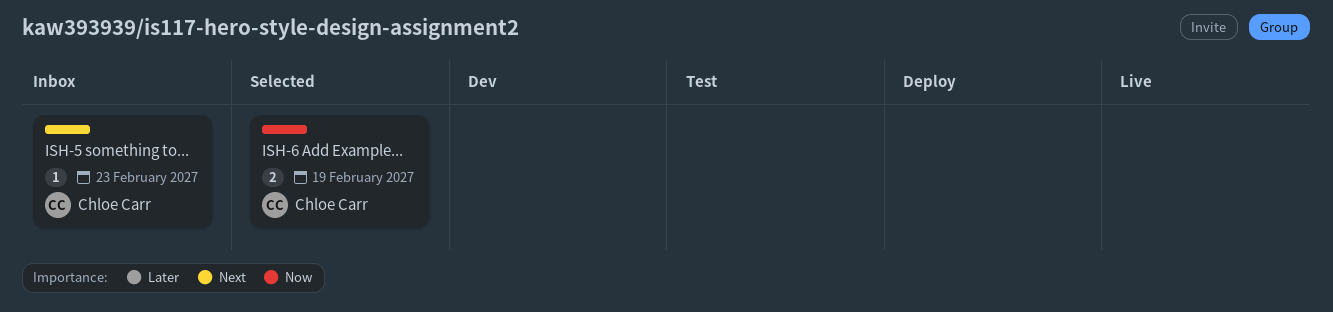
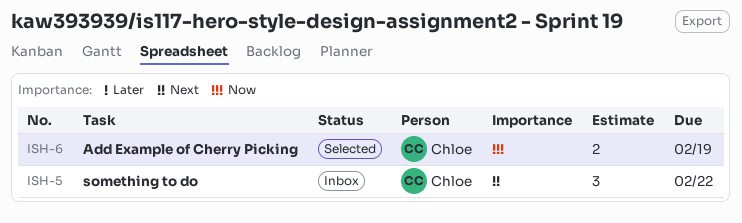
ISH-5, estimate: 1 -> 3
ISH-5, due: Feb 23 -> Feb 22

